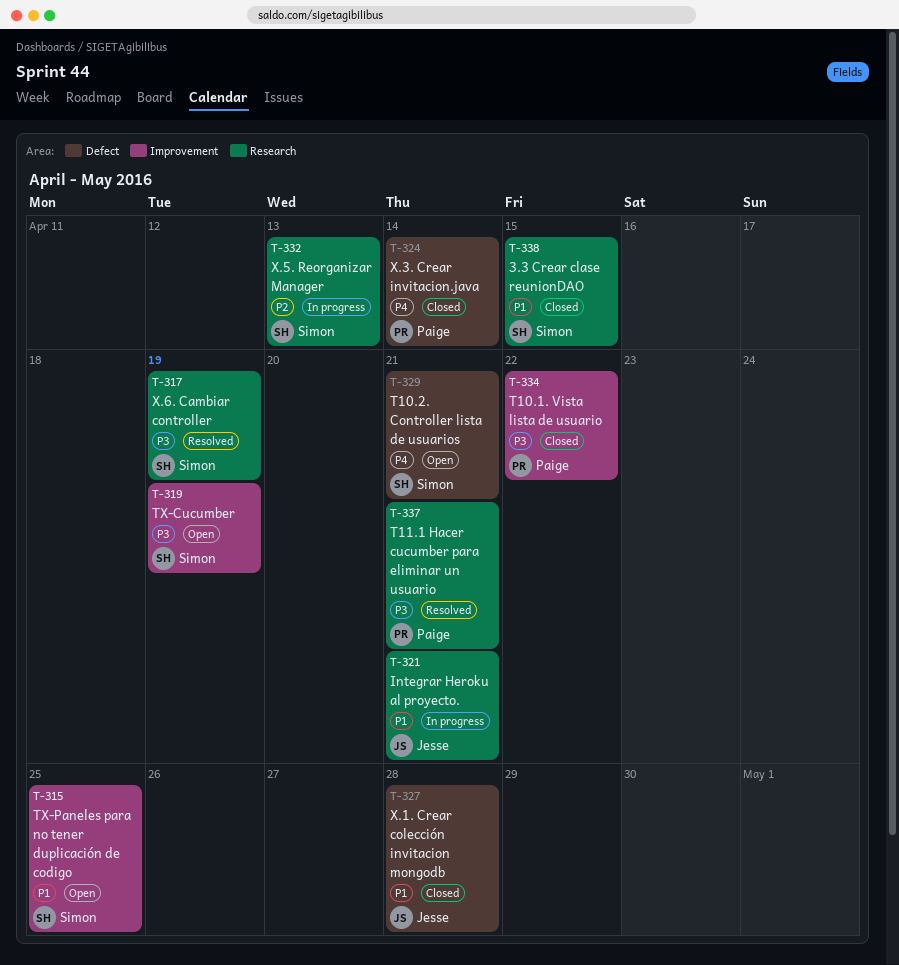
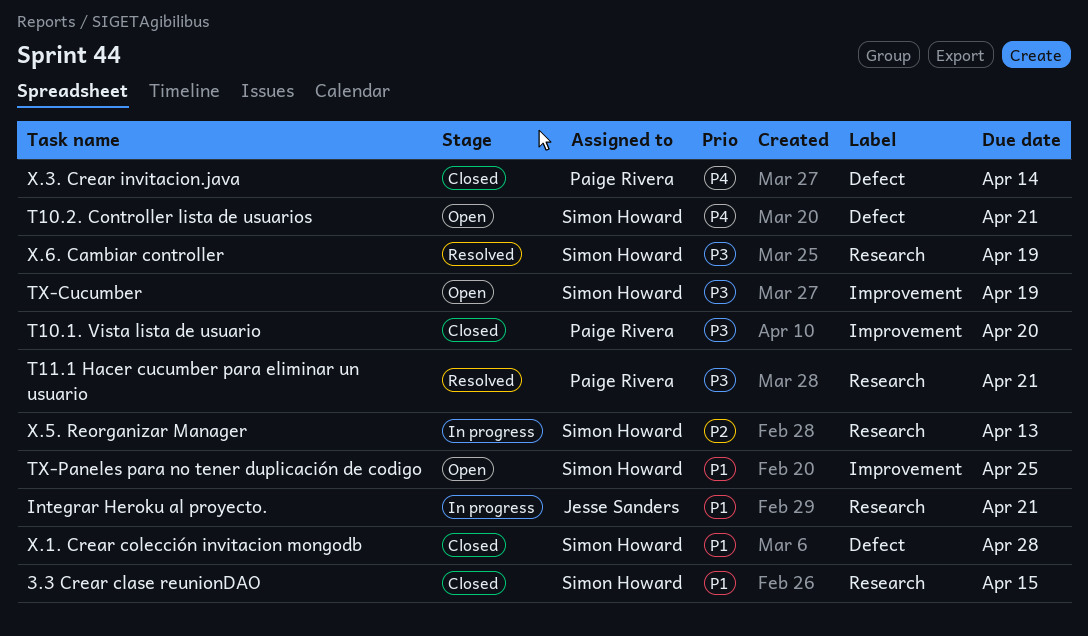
T10.1. Vista lista de usuario, due: Apr 22 -> Apr 20
X.1. Crear colección invitacion mongodb, owner: Jesse Sanders -> Simon Howard

